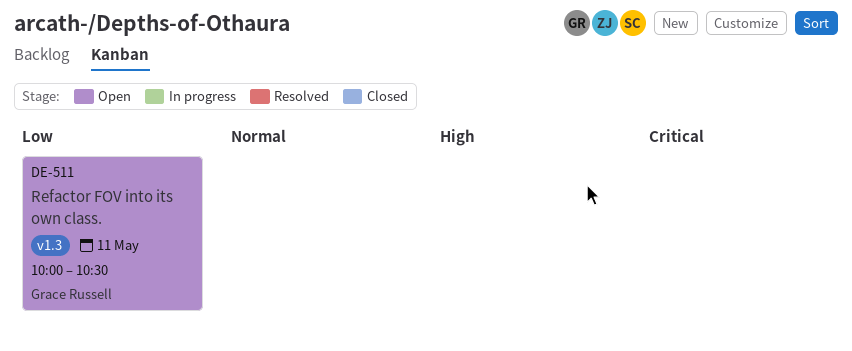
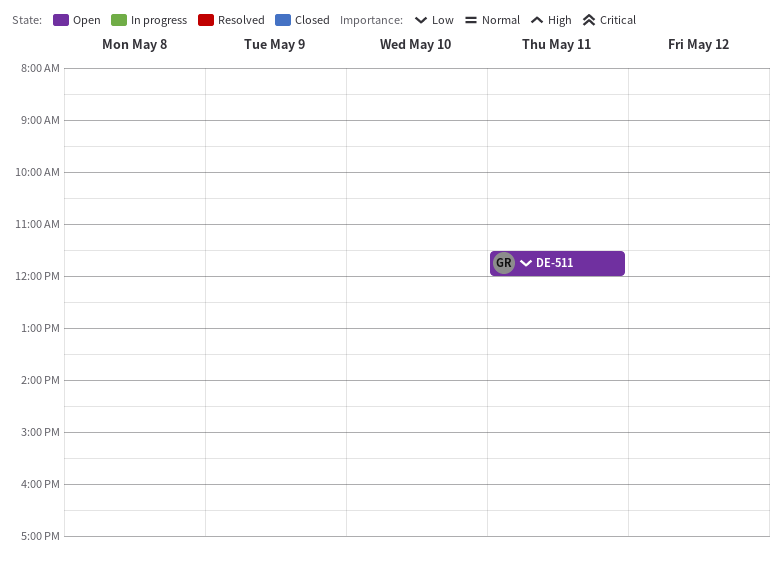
DE-511, begins: 10:00 -> 11:30
DE-511, ends: 10:30 -> 12:00

